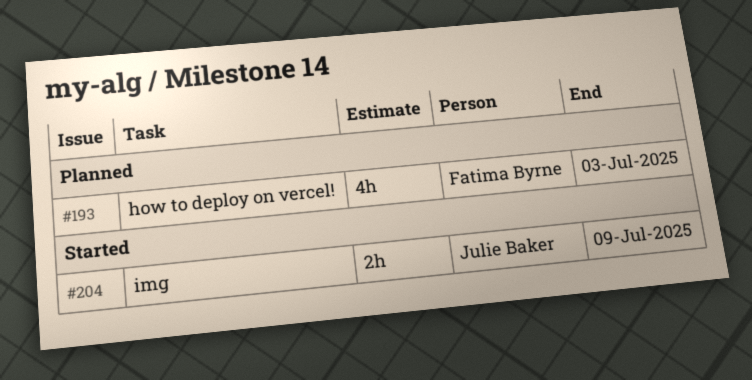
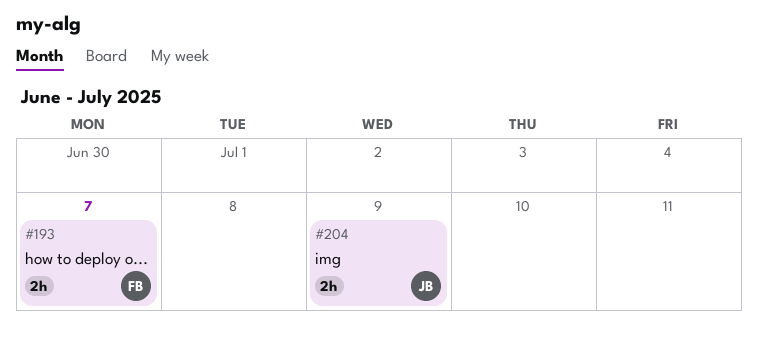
#193, estimate: 4h -> 2h
#193, due: Jul 3 -> Jul 7

